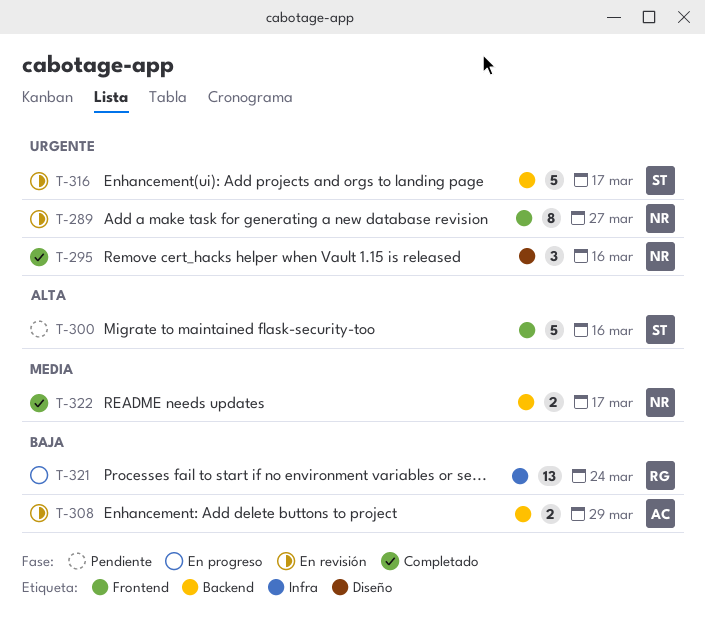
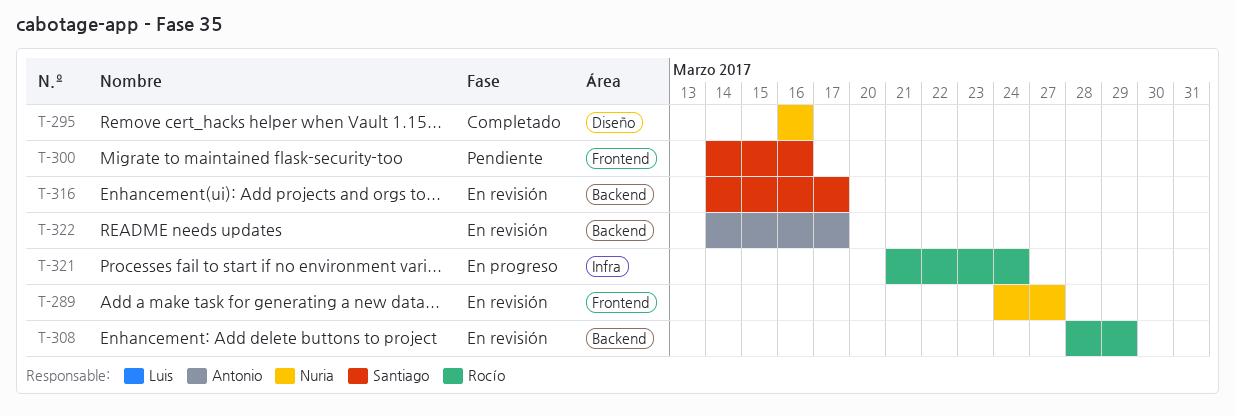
T-308, owner: Antonio -> Rocío
T-322, status: Completado -> En revisión
T-322, owner: Nuria -> Antonio

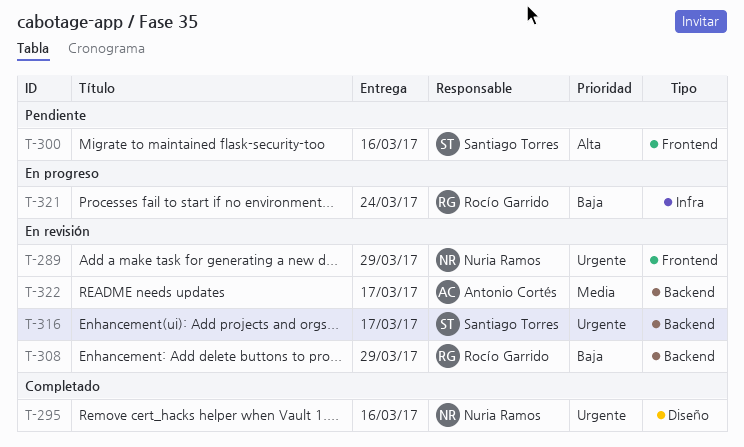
T-289, due: Mar 27 -> Mar 29

